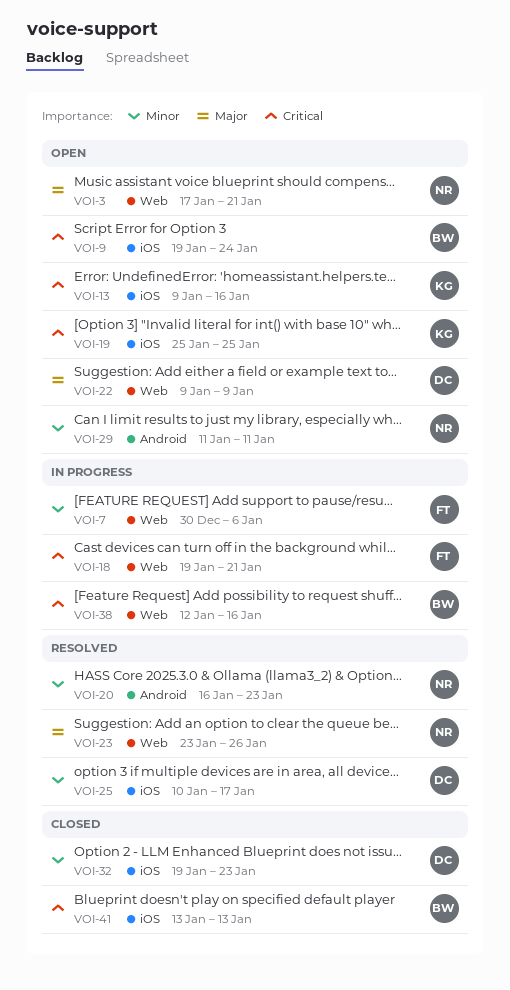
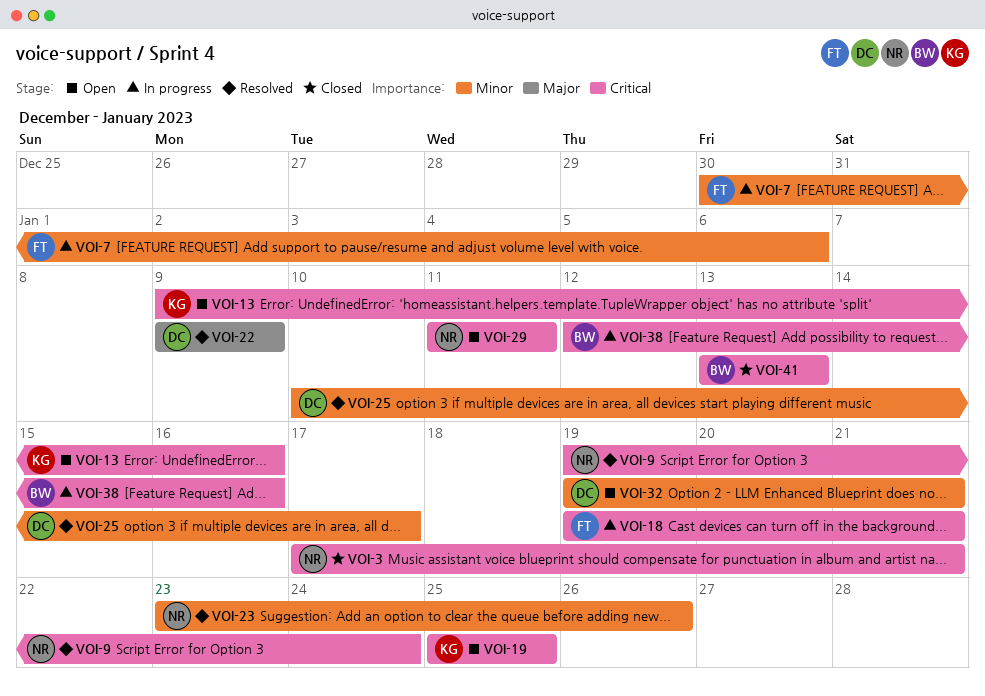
VOI-3, status: Open -> Closed
VOI-3, priority: Major -> Critical
VOI-9, status: Open -> Resolved
VOI-9, owner: BW -> NR
VOI-20: present -> none
VOI-22, status: Open -> Resolved
VOI-23, priority: Major -> Minor
VOI-29, priority: Minor -> Critical
VOI-32, status: Closed -> Open
VOI-32, due: Jan 23 -> Jan 21

